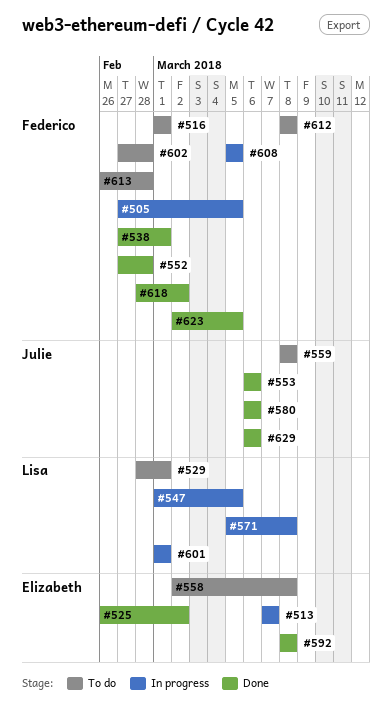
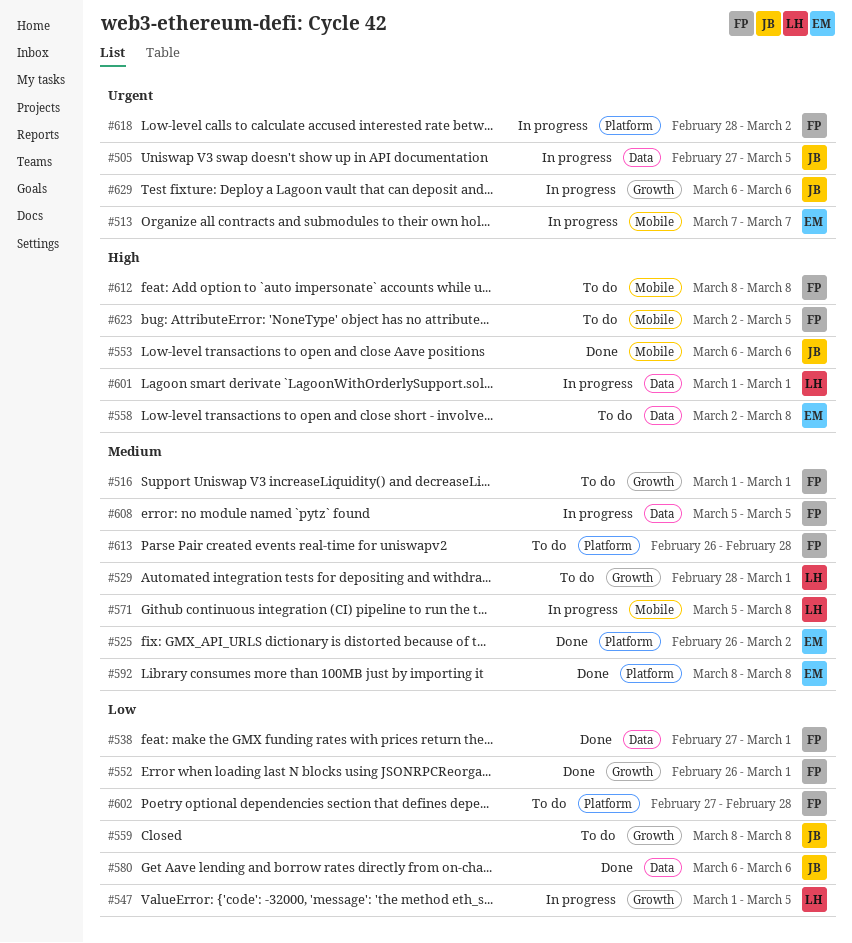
#505, owner: Federico -> Julie
#552, start: Feb 27 -> Feb 26
#552, due: Feb 28 -> Mar 1
#618, status: Done -> In progress
#623, status: Done -> To do
#629, status: Done -> In progress

